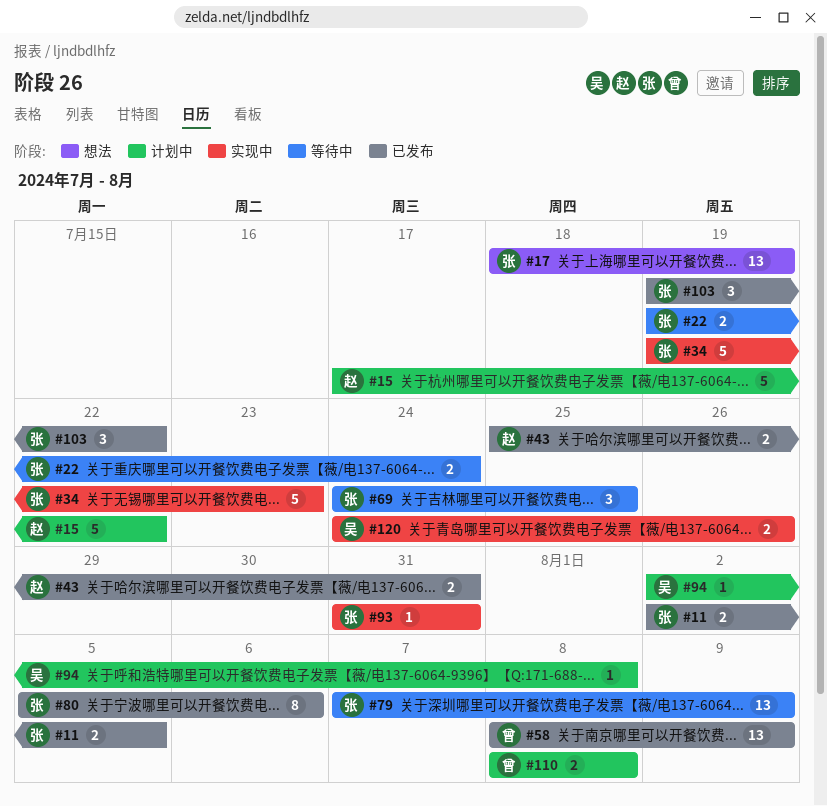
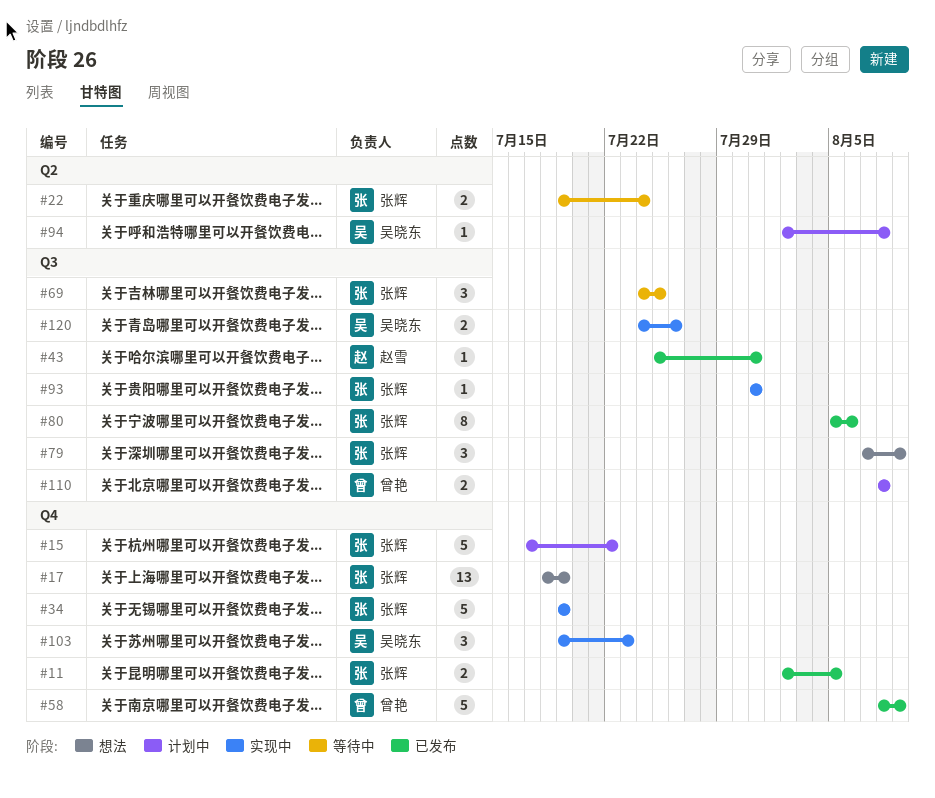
#15, owner: 赵雪 -> 张辉
#34, due: Jul 23 -> Jul 19
#43, estimate: 2 -> 1
#58, estimate: 13 -> 5
#79, status: 等待中 -> 想法
#79, estimate: 13 -> 3
#103, status: 已发布 -> 实现中
#103, owner: 张辉 -> 吴晓东
#103, due: Jul 22 -> Jul 23

